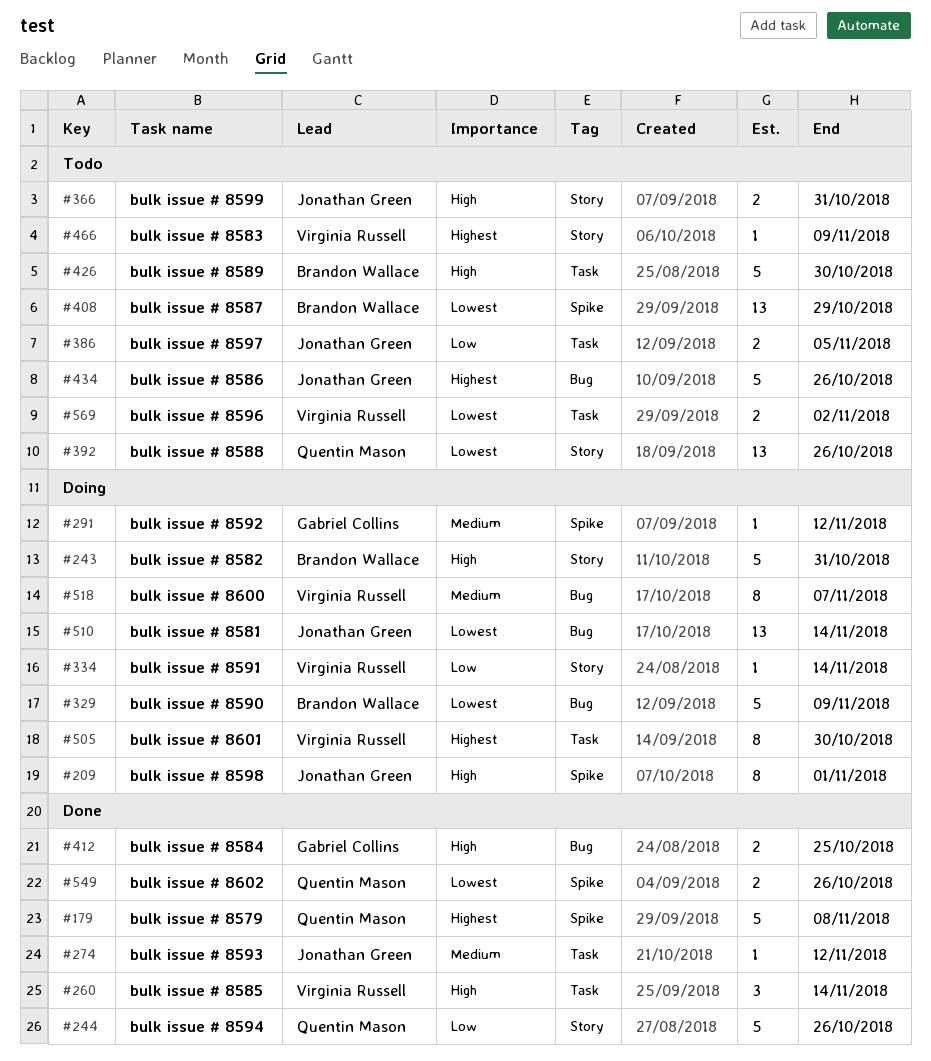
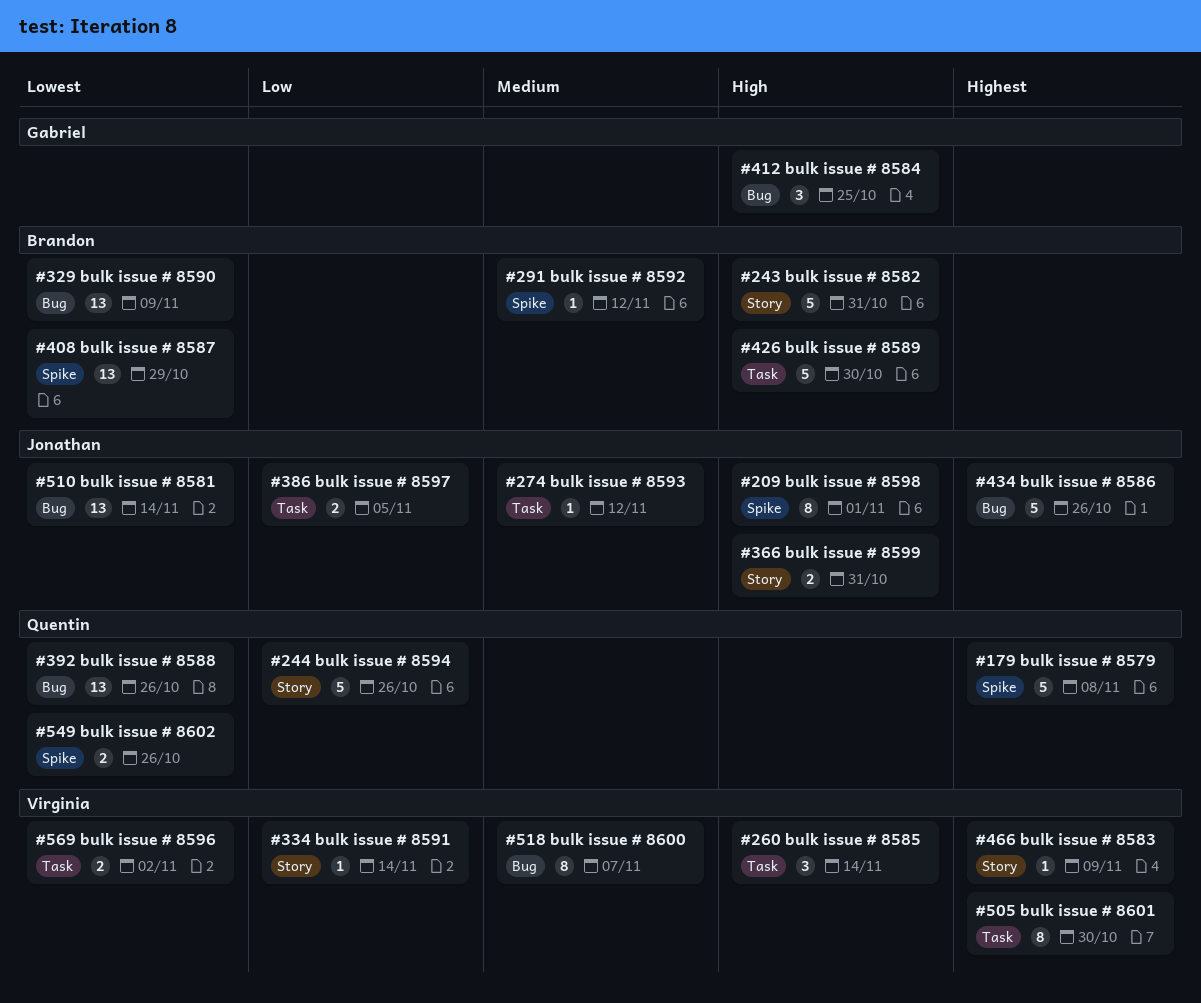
#291, owner: Gabriel Collins -> Brandon Wallace
#329, estimate: 5 -> 13
#392, label: Story -> Bug
#412, estimate: 2 -> 3

